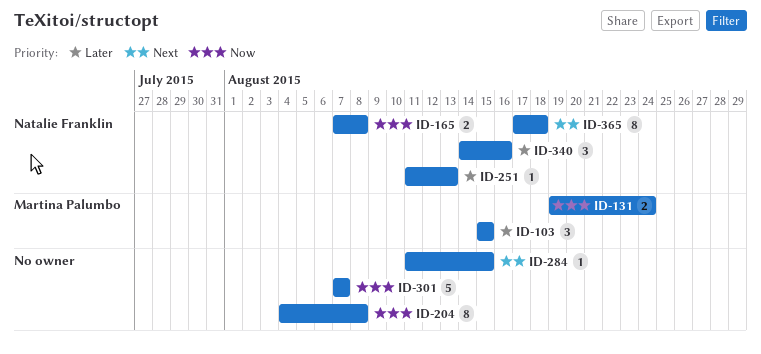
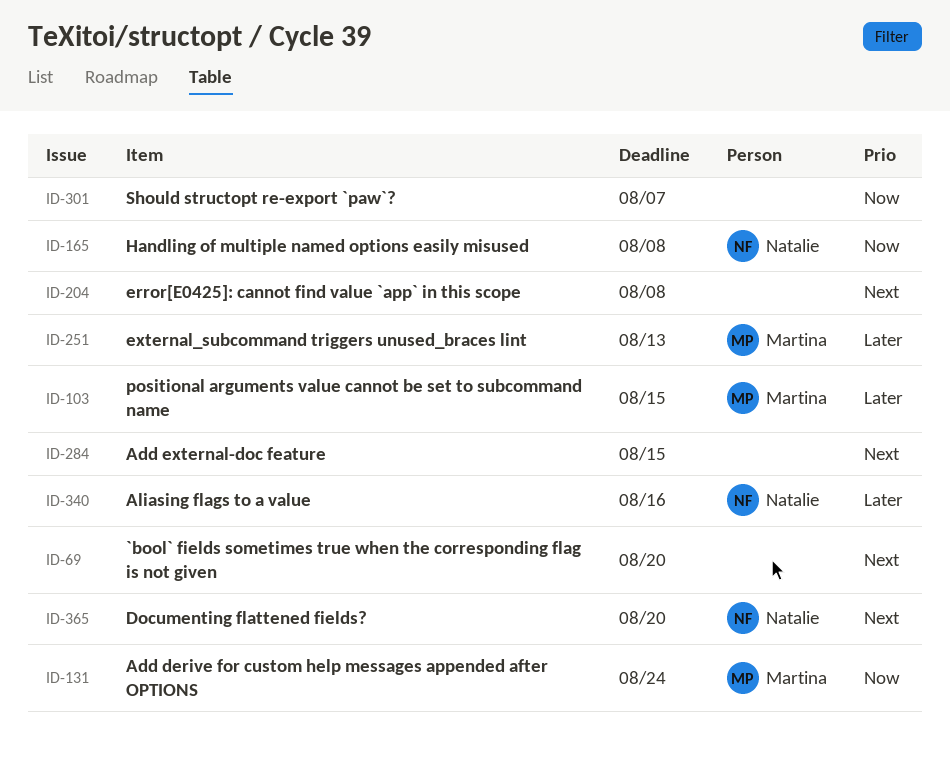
ID-69: none -> present
ID-204, priority: Now -> Next
ID-251, owner: Natalie Franklin -> Martina Palumbo
ID-365, due: Aug 18 -> Aug 20

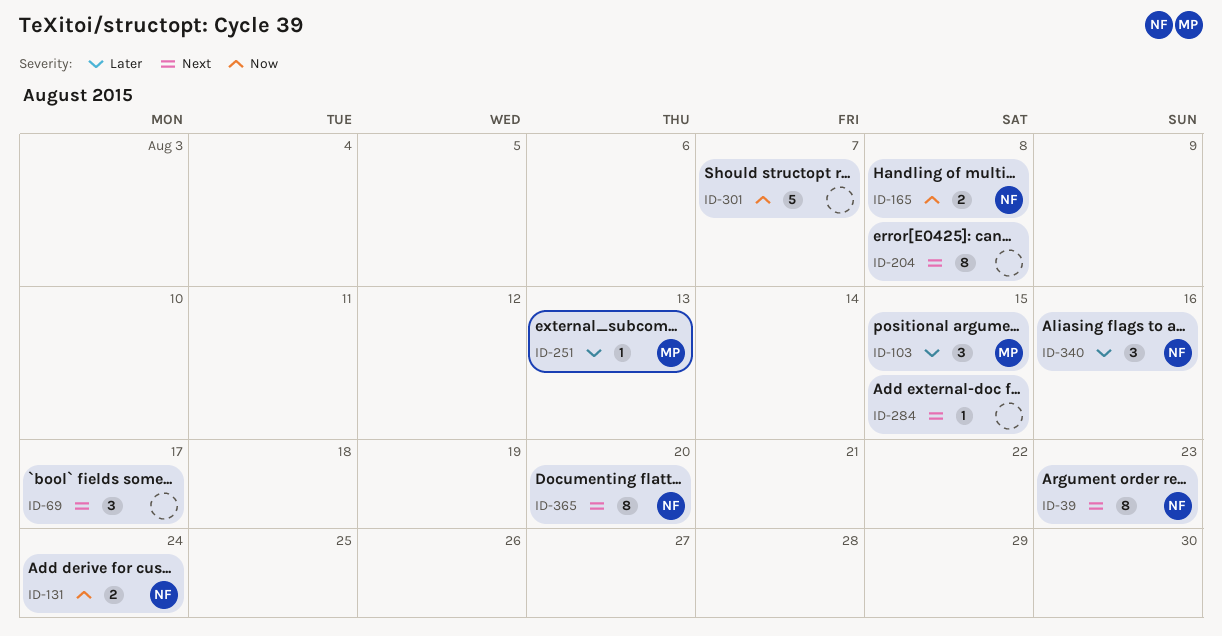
ID-39: none -> present
ID-69, due: Aug 20 -> Aug 17
ID-131, owner: Martina -> Natalie

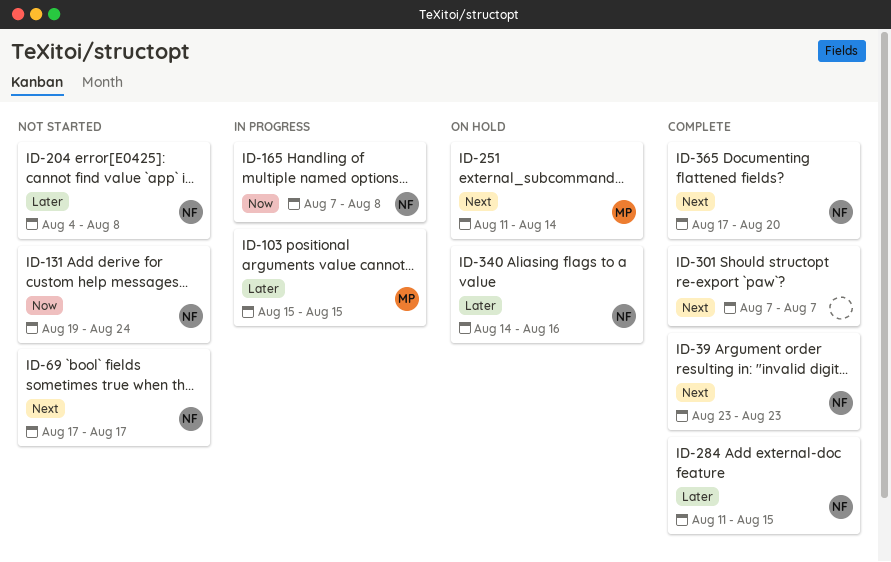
ID-69, owner: none -> NF
ID-204, owner: none -> NF
ID-204, priority: Next -> Later
ID-251, priority: Later -> Next
ID-251, due: Aug 13 -> Aug 14
ID-284, owner: none -> NF
ID-284, priority: Next -> Later
ID-301, priority: Now -> Next

